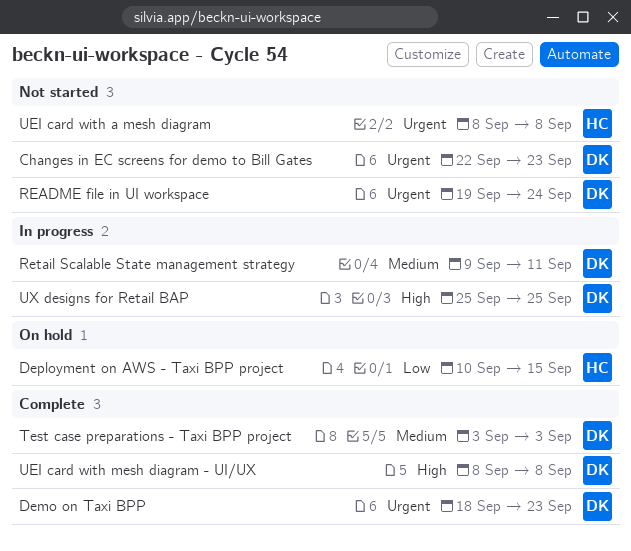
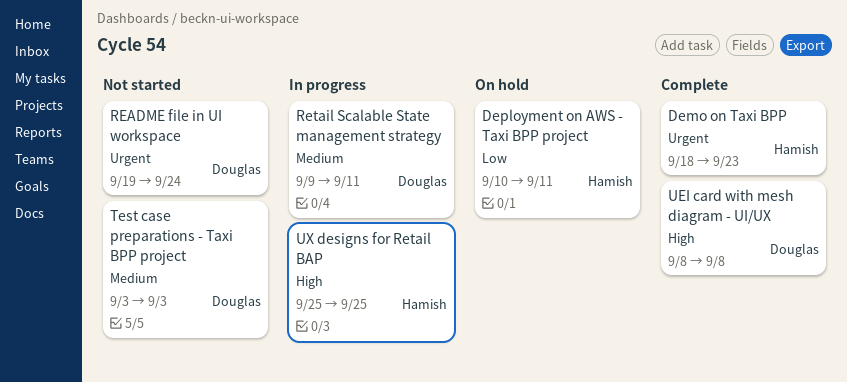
Changes in EC screens for demo to Bill Gates: present -> none
Demo on Taxi BPP, owner: Douglas -> Hamish
Deployment on AWS - Taxi BPP project, due: Sep 15 -> Sep 11
Test case preparations - Taxi BPP project, status: Complete -> Not started
UEI card with a mesh diagram: present -> none
UX designs for Retail BAP, owner: Douglas -> Hamish

